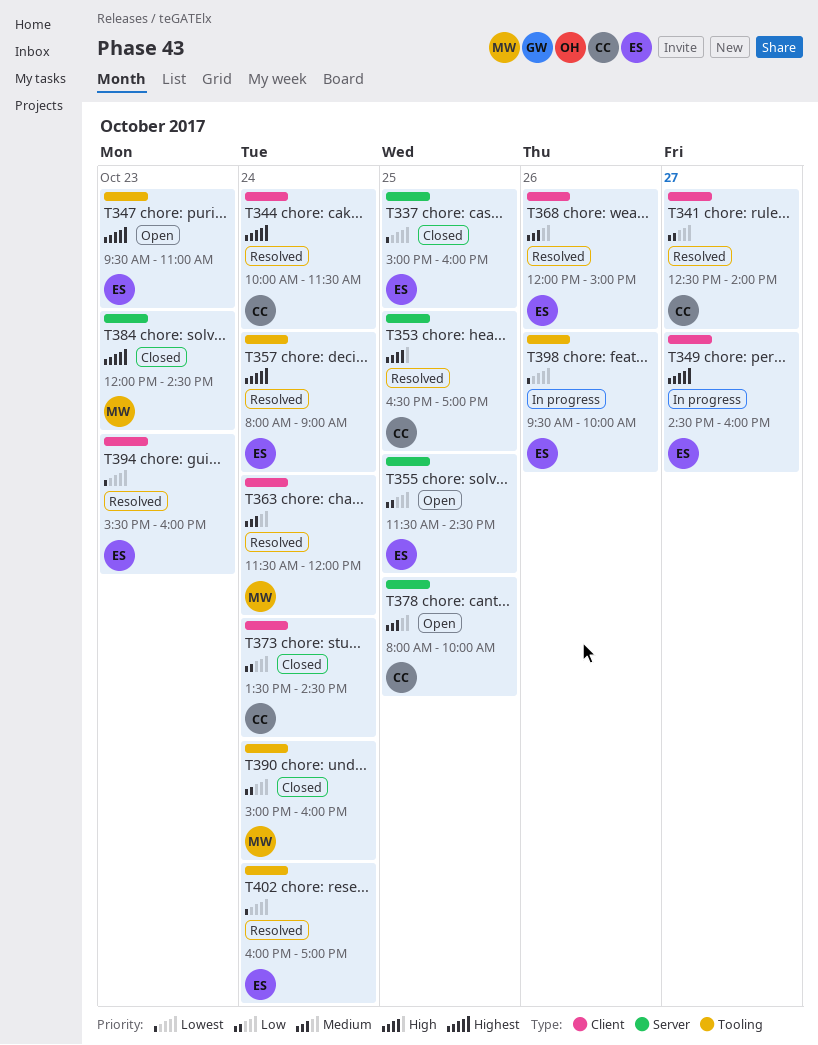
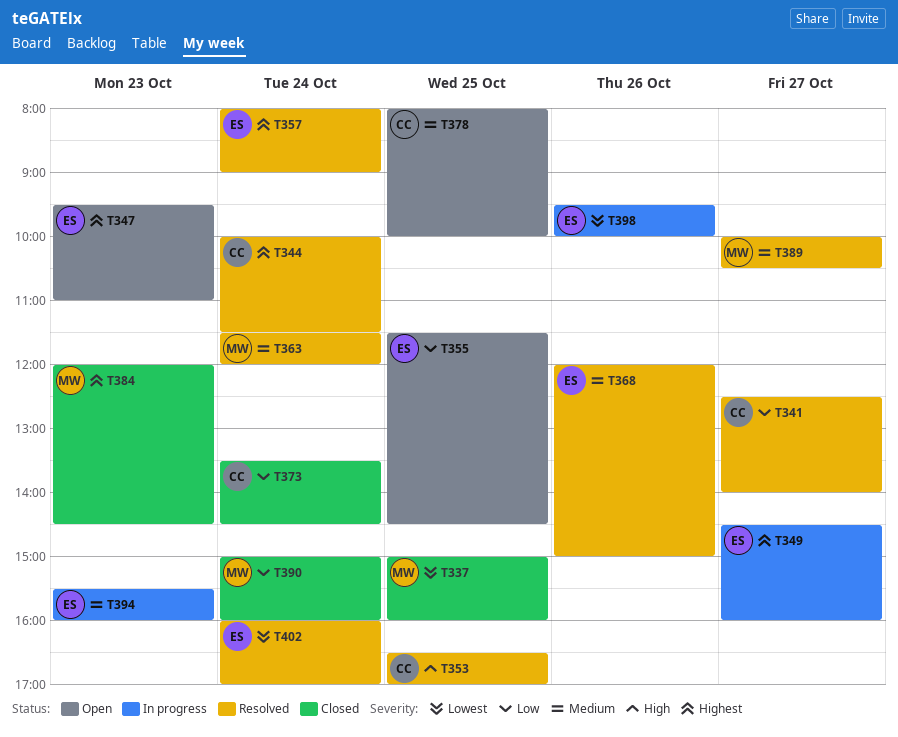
T337, owner: ES -> MW
T389: none -> present
T394, status: Resolved -> In progress
T394, priority: Lowest -> Medium

